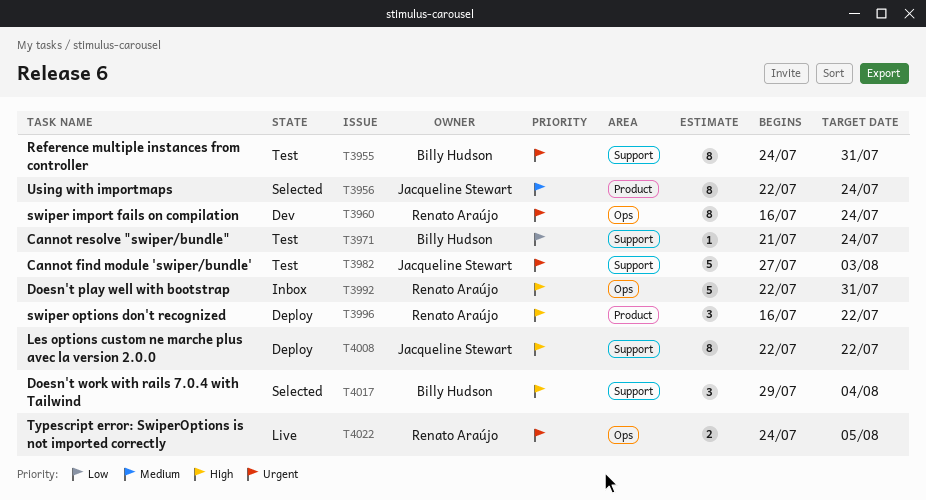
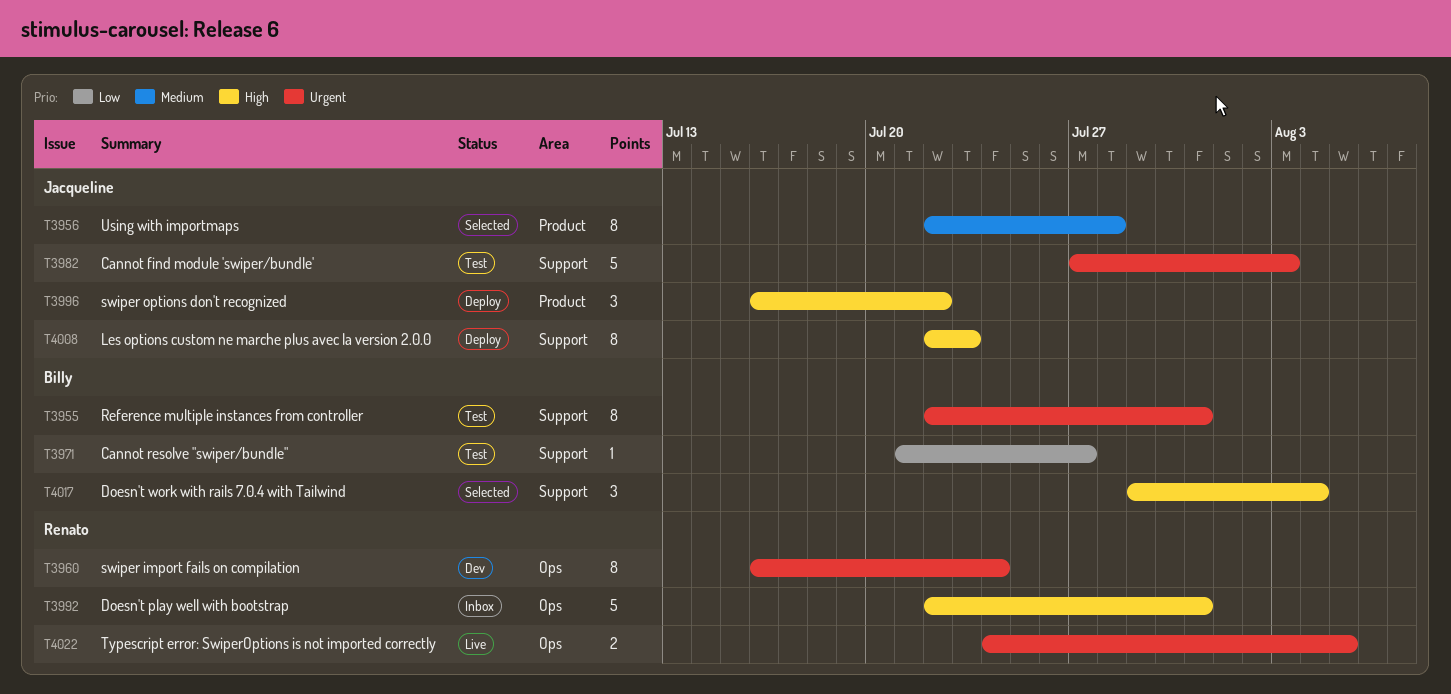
T3955, start: Jul 24 -> Jul 22
T3956, due: Jul 24 -> Jul 28
T3971, due: Jul 24 -> Jul 27
T3996, owner: Renato Araújo -> Jacqueline Stewart
T4008, due: Jul 22 -> Jul 23

